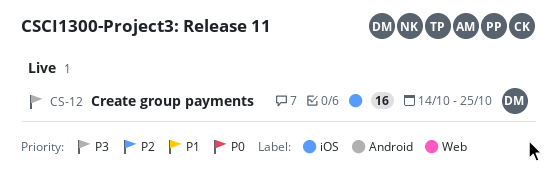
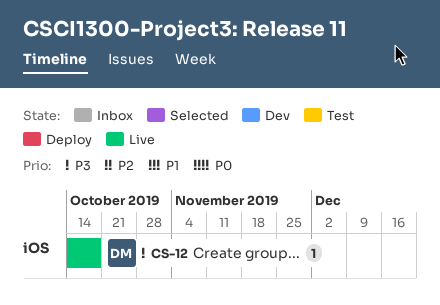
CS-12, estimate: 16 -> 1
CS-12, due: Oct 25 -> Oct 18

